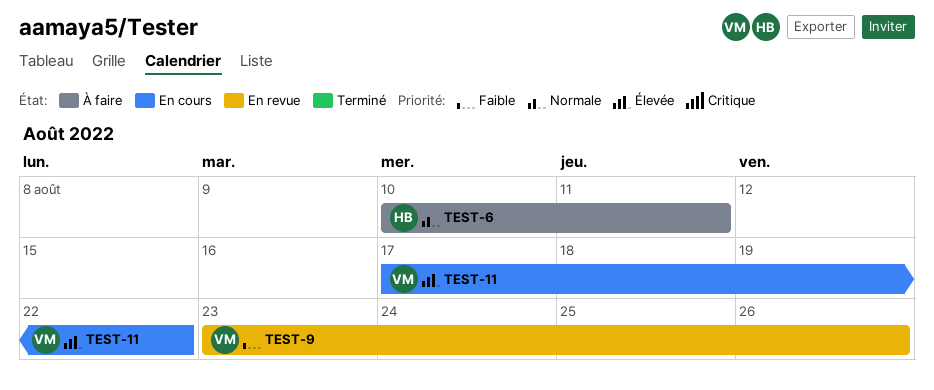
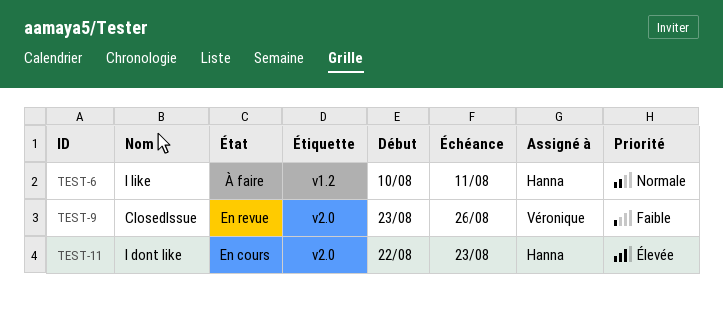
TEST-11, owner: Véronique -> Hanna
TEST-11, start: Aug 17 -> Aug 22
TEST-11, due: Aug 22 -> Aug 23

